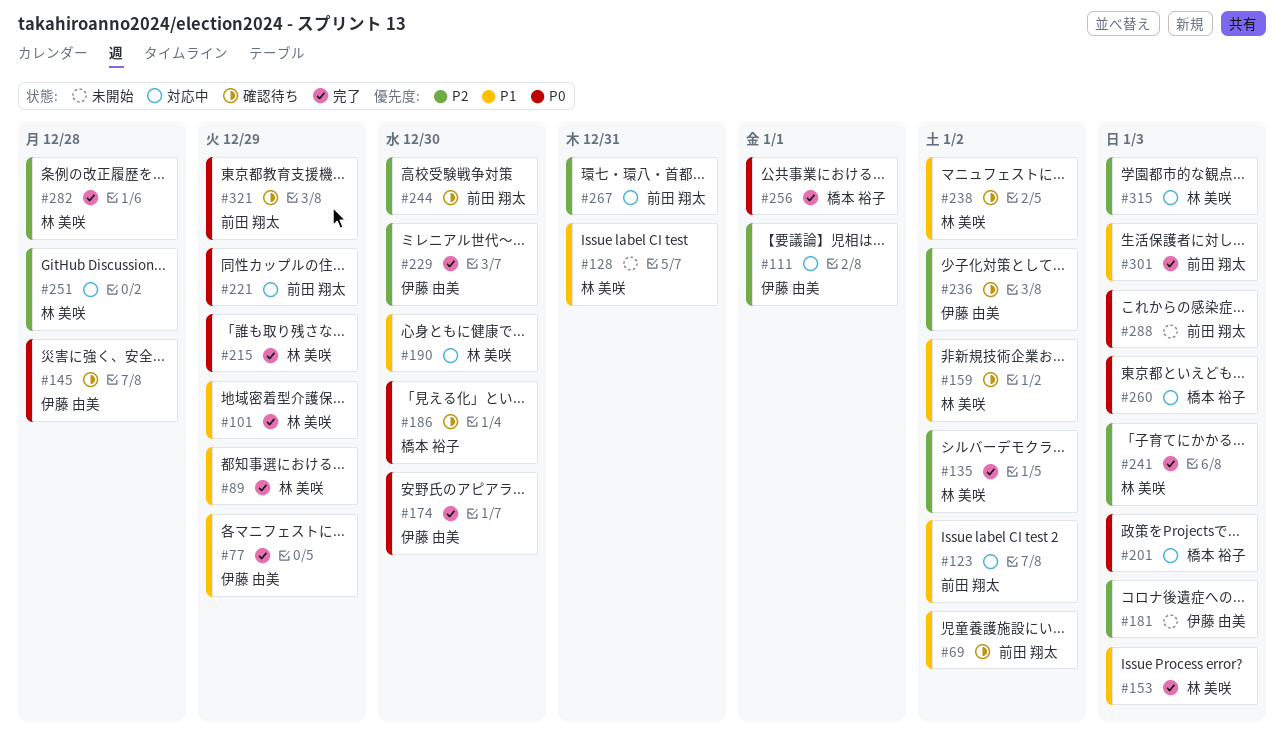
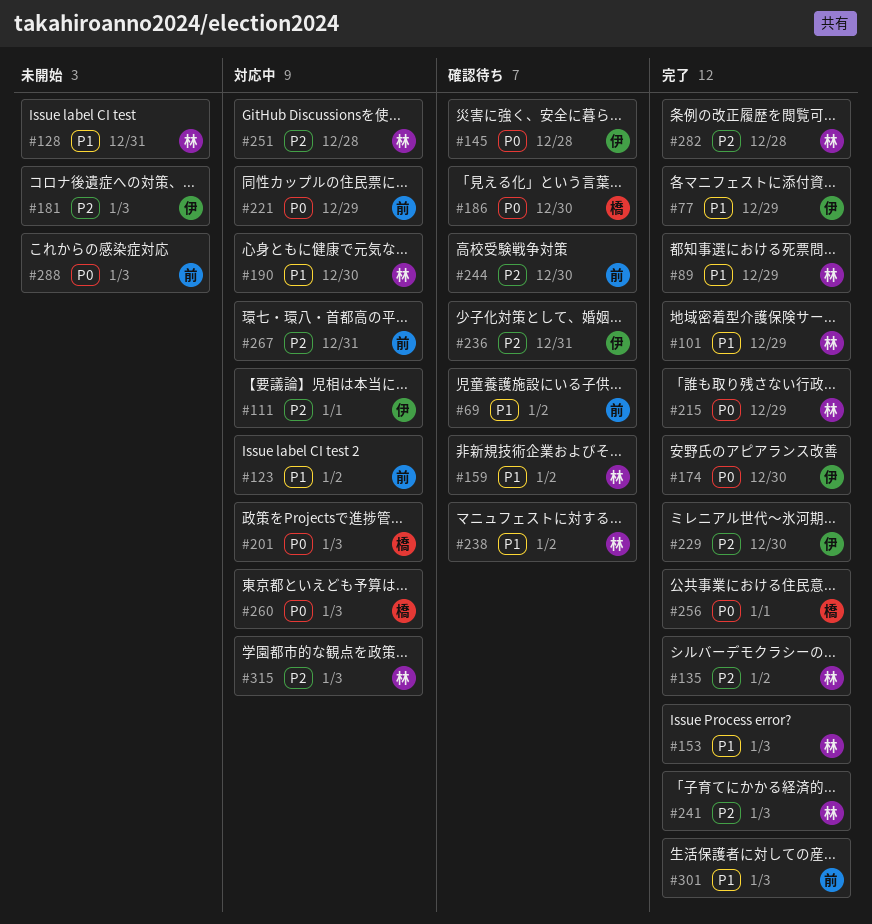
#236, due: Jan 2 -> Dec 31
#321: present -> none

